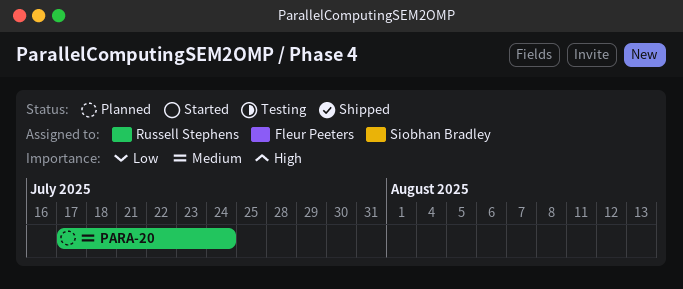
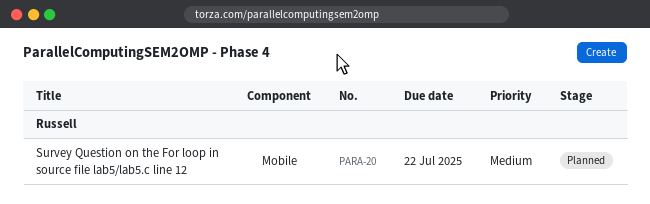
PARA-20, due: Jul 24 -> Jul 22

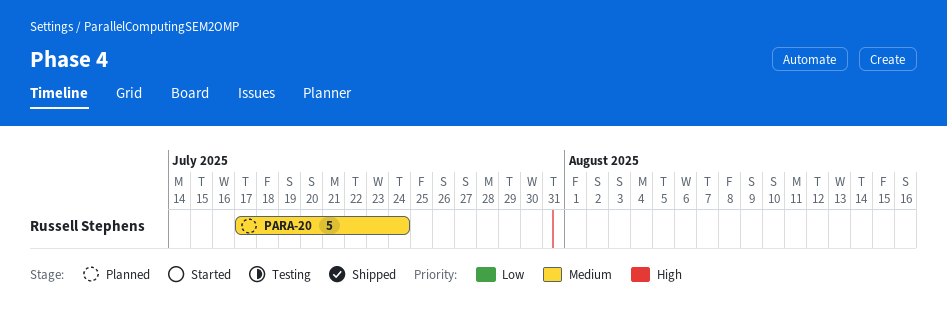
PARA-20, due: Jul 22 -> Jul 24

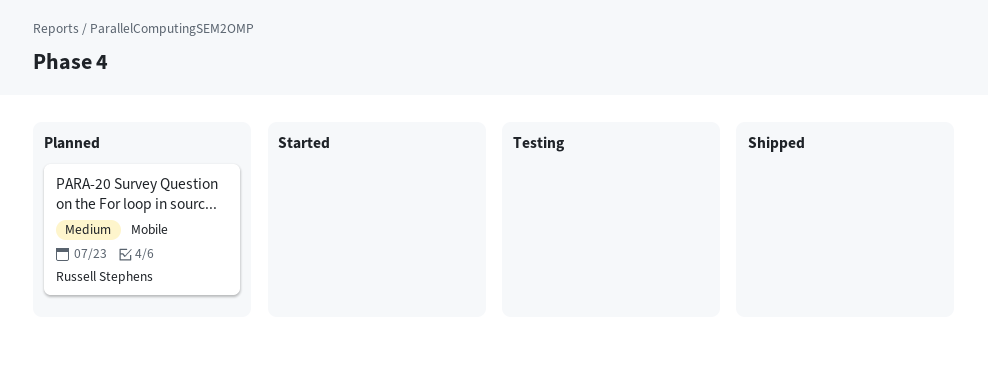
PARA-20, due: Jul 24 -> Jul 23

